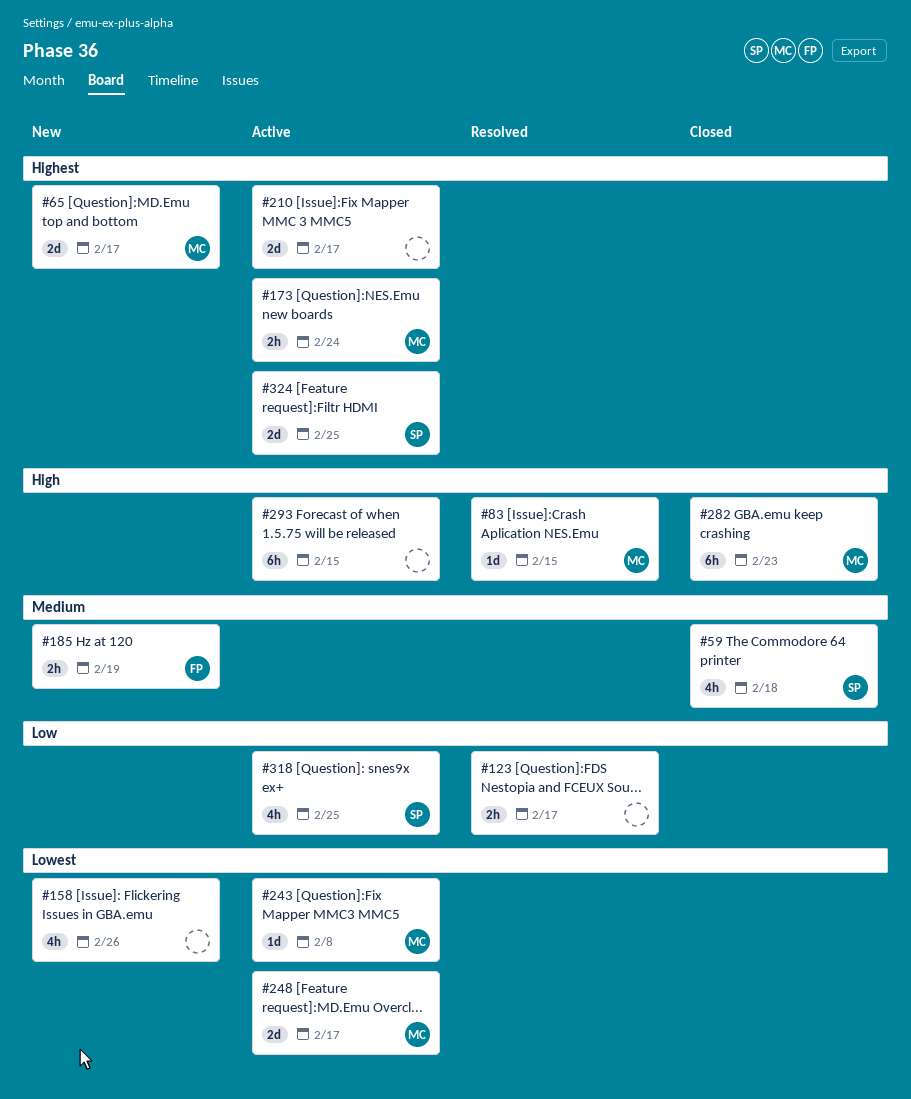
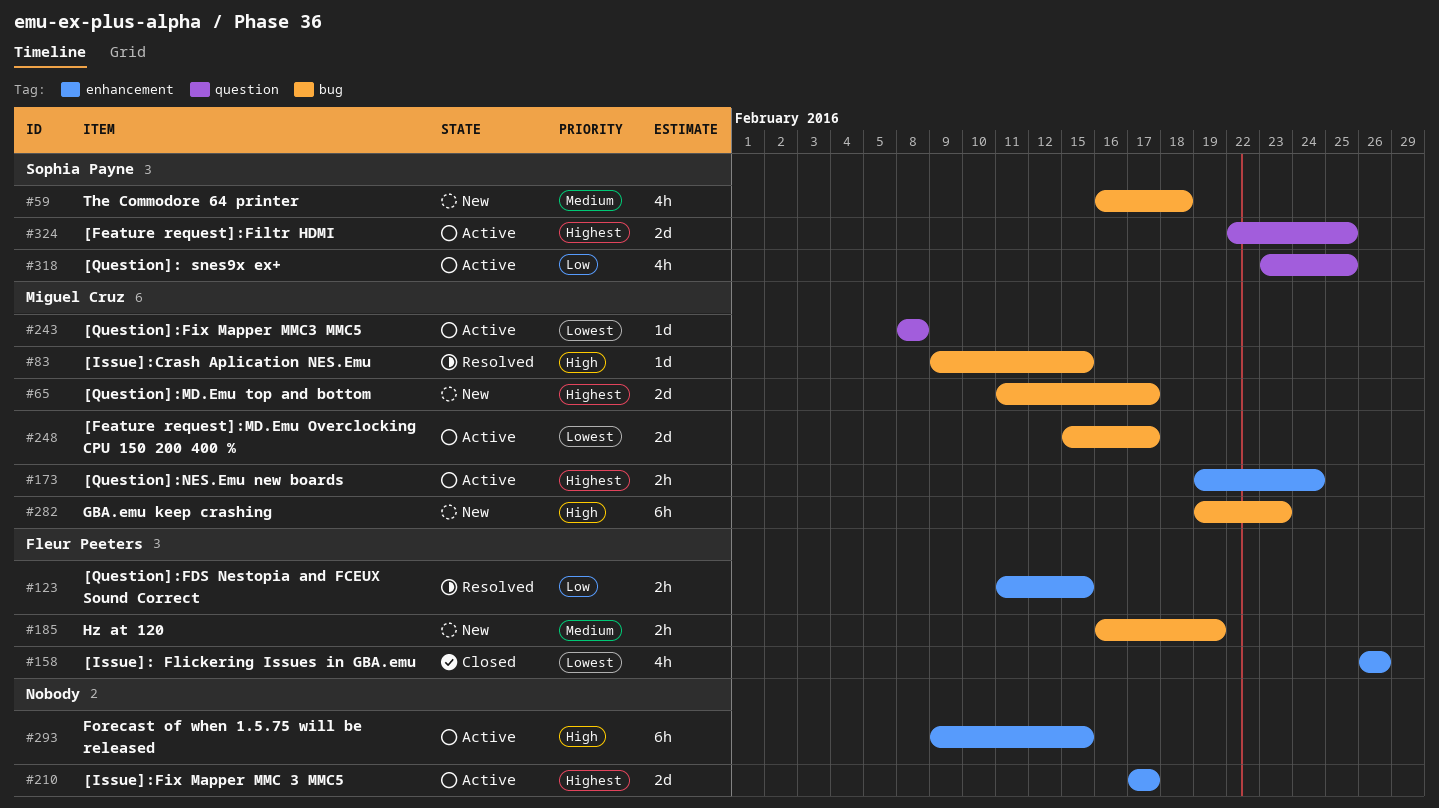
#59, status: Closed -> New
#123, owner: none -> Fleur Peeters
#123, due: Feb 17 -> Feb 15
#158, status: New -> Closed
#158, owner: none -> Fleur Peeters
#282, status: Closed -> New

